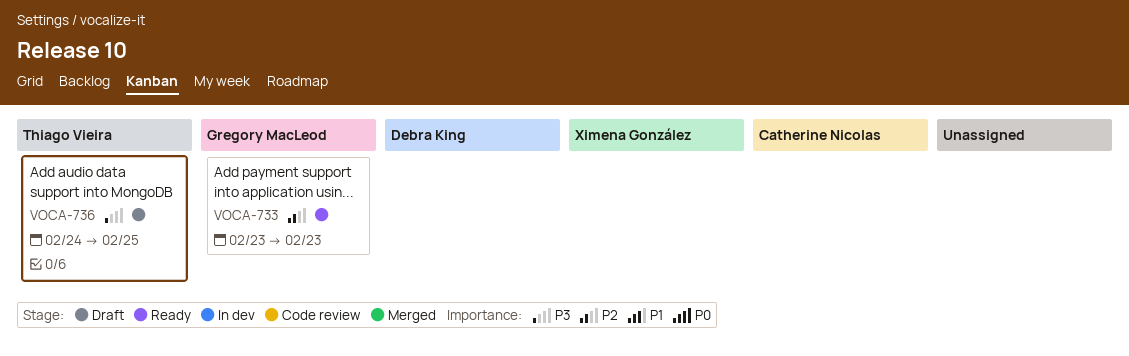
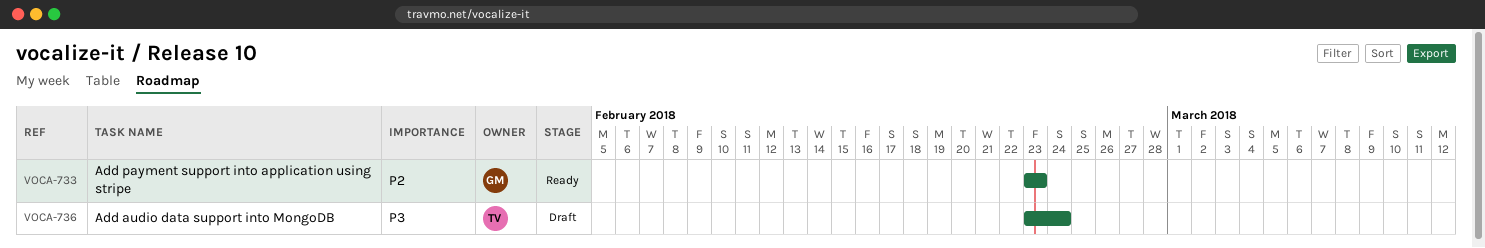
VOCA-736, start: Feb 24 -> Feb 23
VOCA-736, due: Feb 25 -> Feb 24

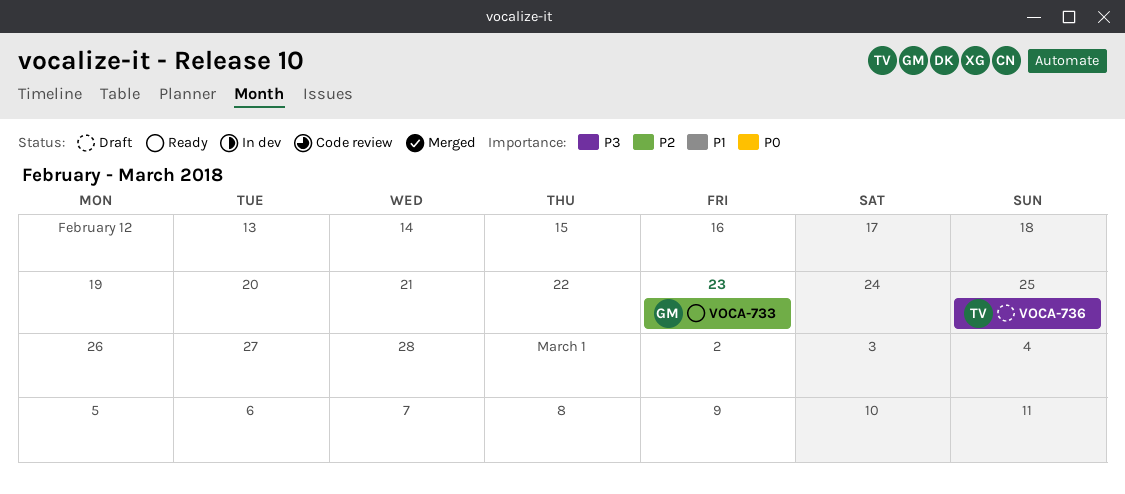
VOCA-736, start: Feb 23 -> Feb 25
VOCA-736, due: Feb 24 -> Feb 25

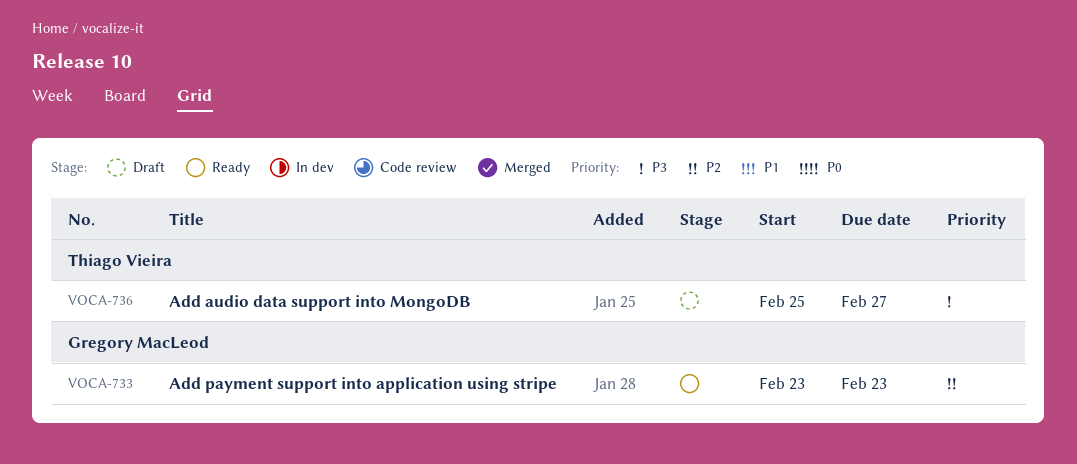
VOCA-736, due: Feb 25 -> Feb 27

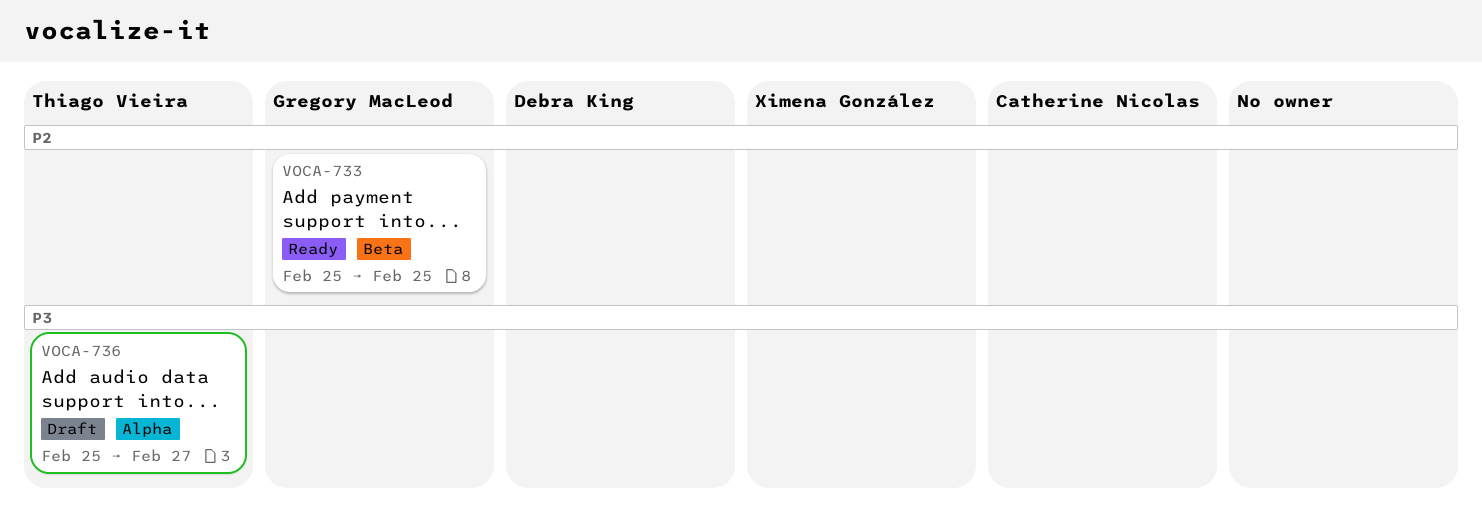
VOCA-733, start: Feb 23 -> Feb 25
VOCA-733, due: Feb 23 -> Feb 25

